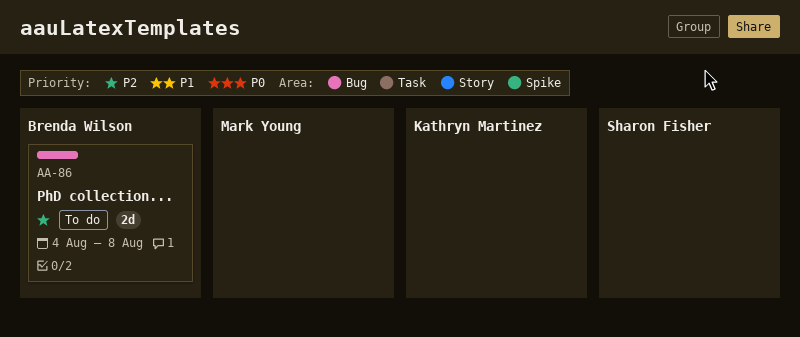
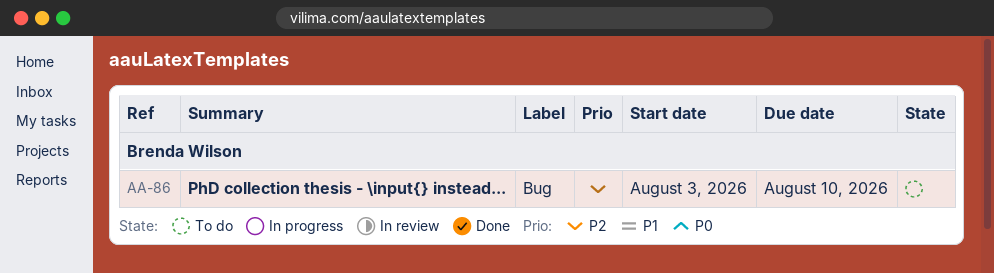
AA-86, start: Aug 4 -> Aug 3
AA-86, due: Aug 8 -> Aug 10

